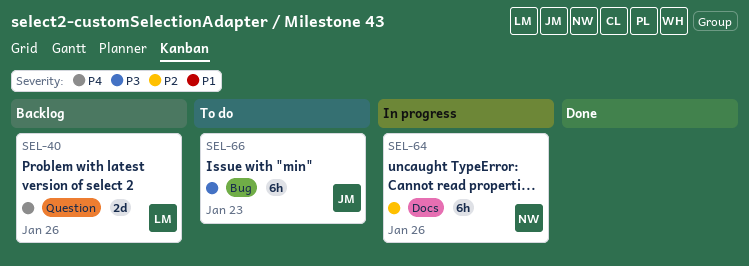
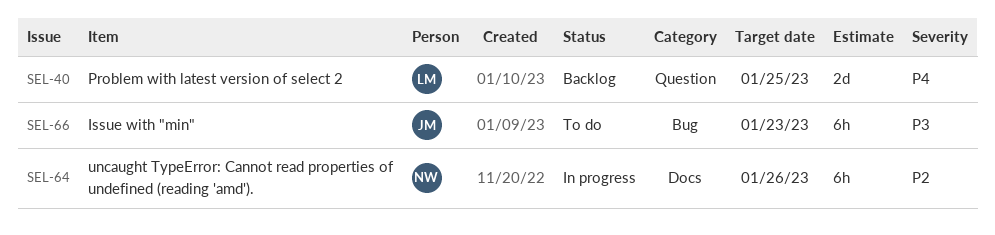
SEL-40, due: Jan 26 -> Jan 25

